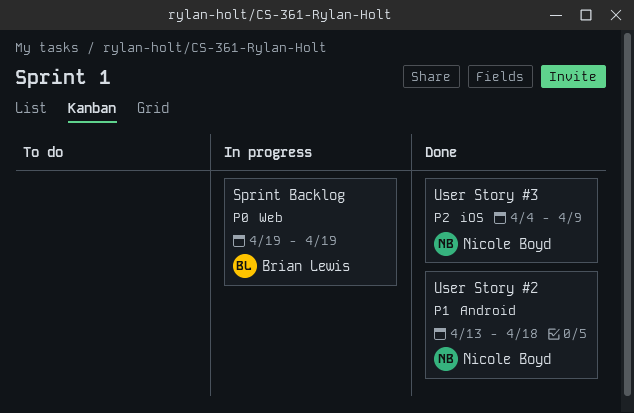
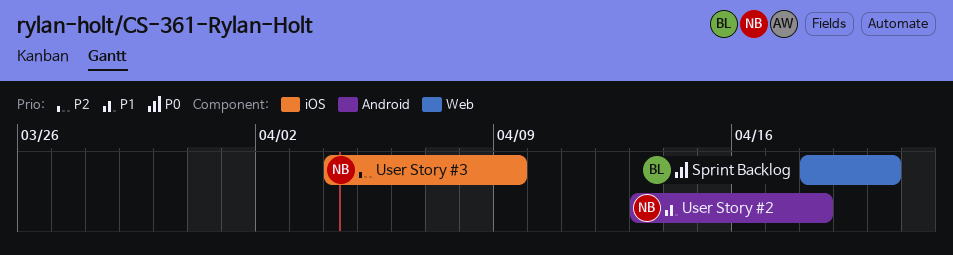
Sprint Backlog, start: Apr 19 -> Apr 18
Sprint Backlog, due: Apr 19 -> Apr 20

